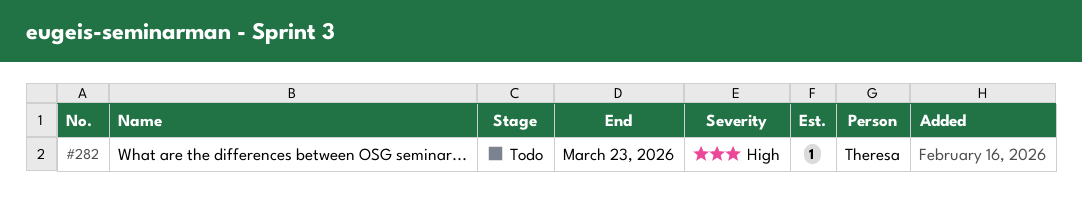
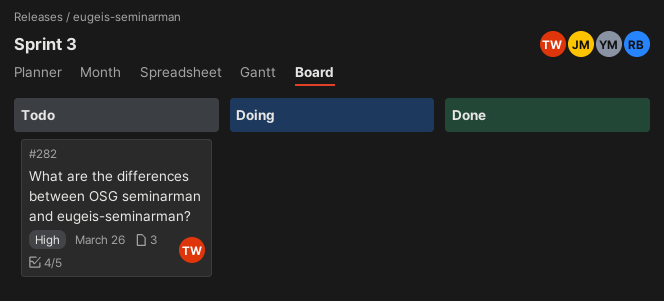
#282, due: Mar 23 -> Mar 26

